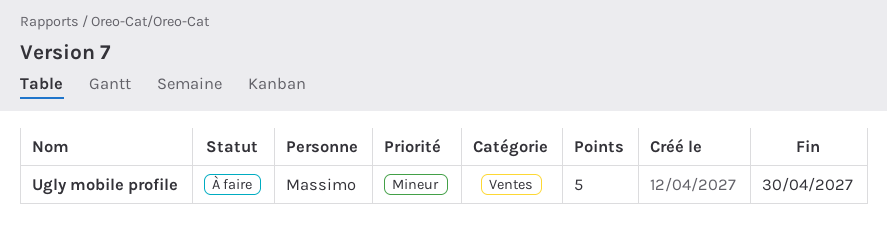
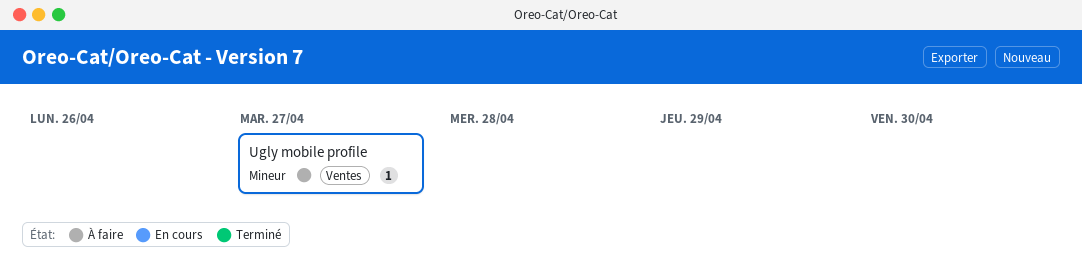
Ugly mobile profile, estimate: 5 -> 1
Ugly mobile profile, due: Apr 30 -> Apr 27

